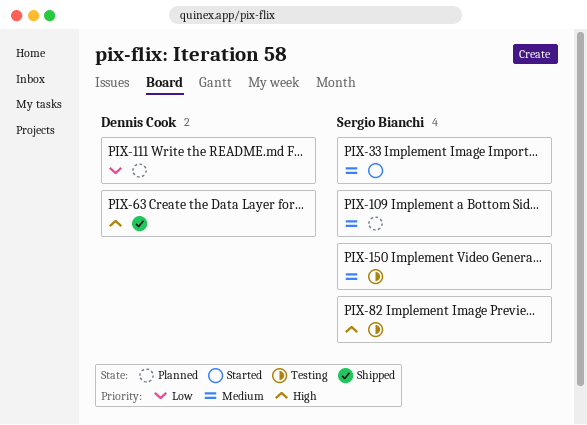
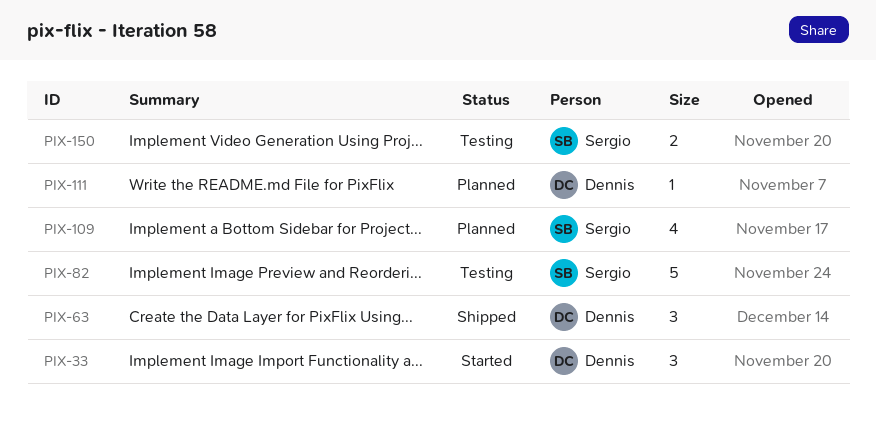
PIX-33, owner: Sergio Bianchi -> Dennis Cook

